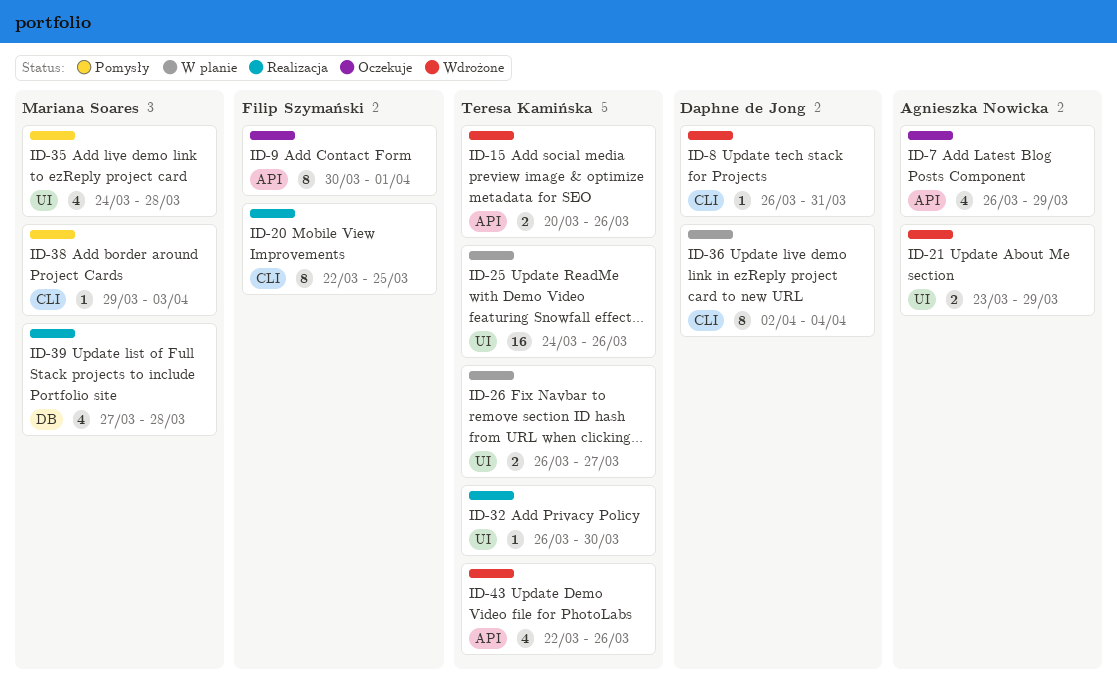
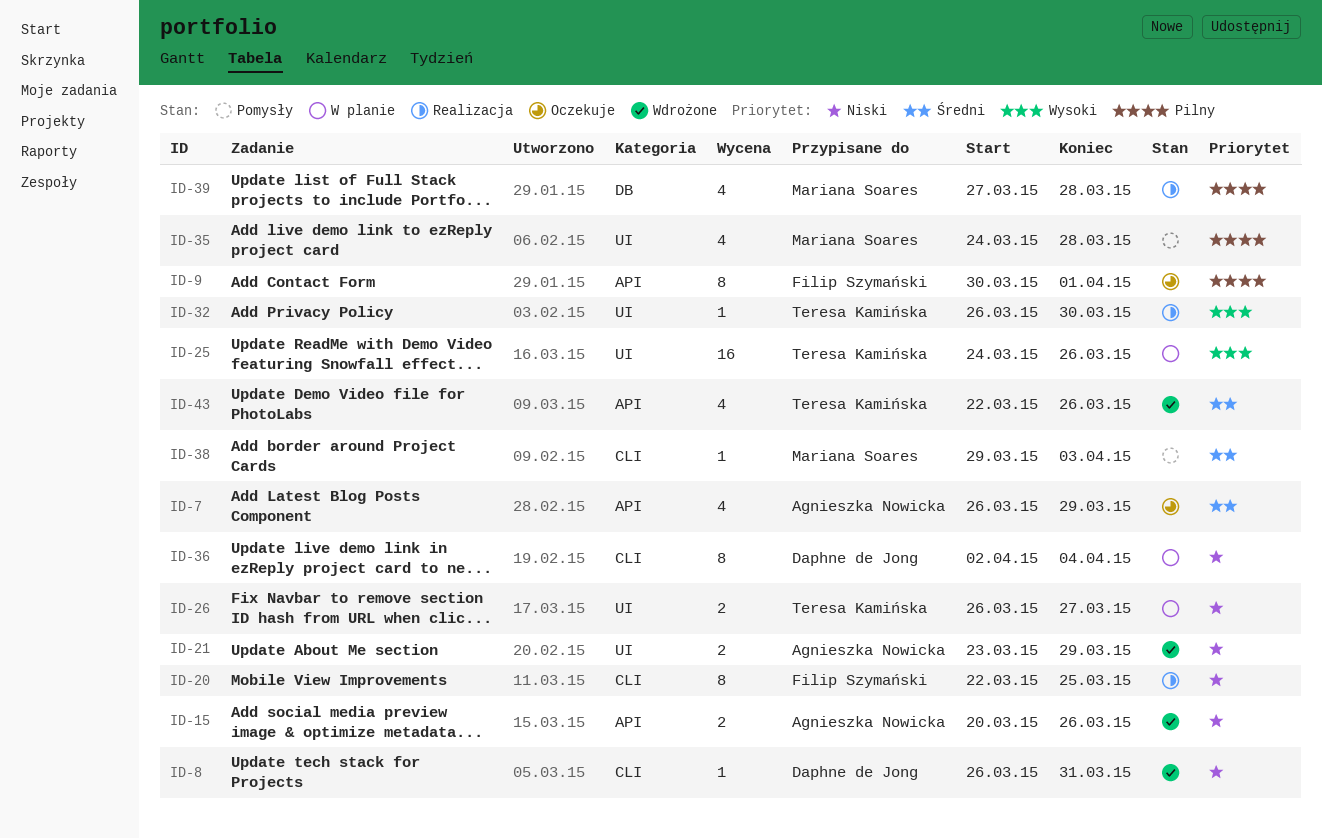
ID-15, owner: Teresa Kamińska -> Agnieszka Nowicka

